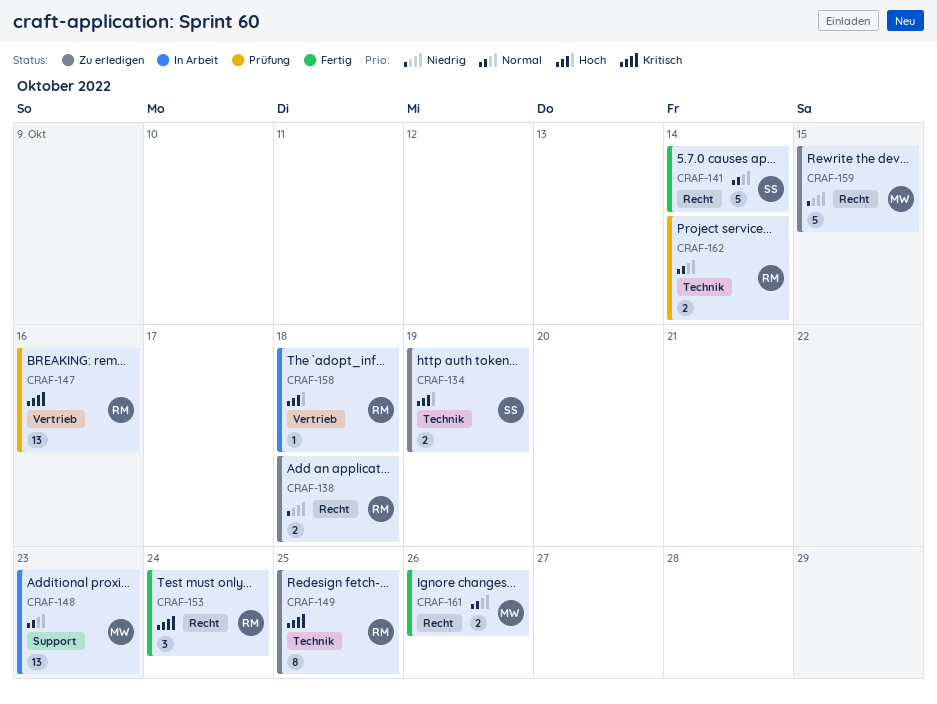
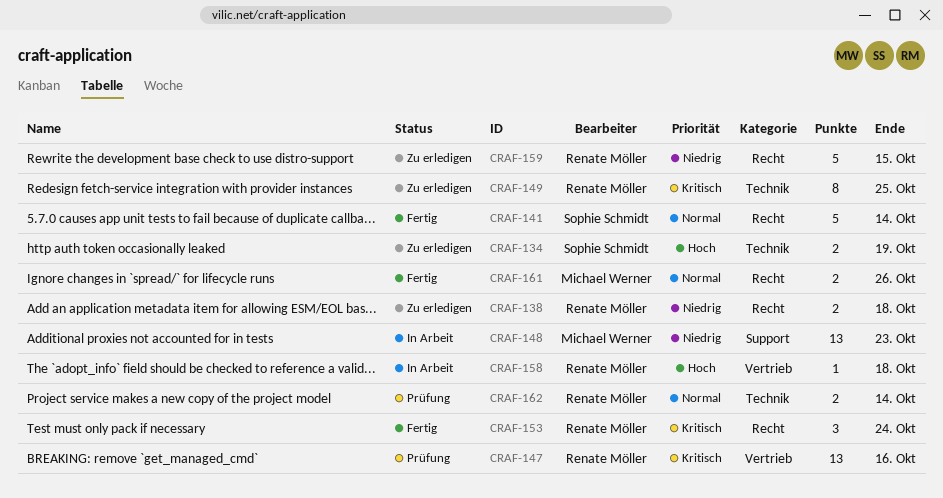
CRAF-148, priority: Normal -> Niedrig
CRAF-159, owner: Michael Werner -> Renate Möller

